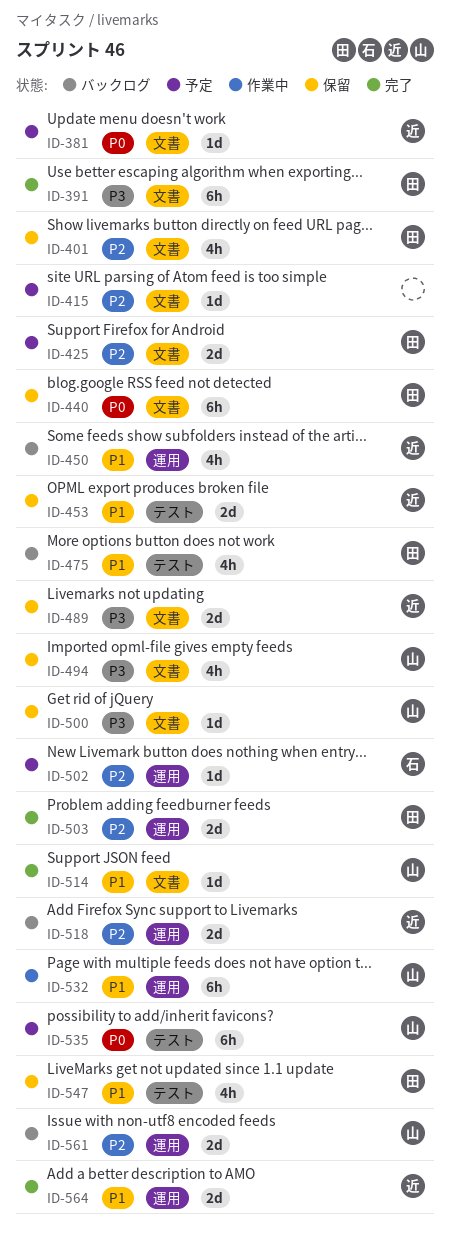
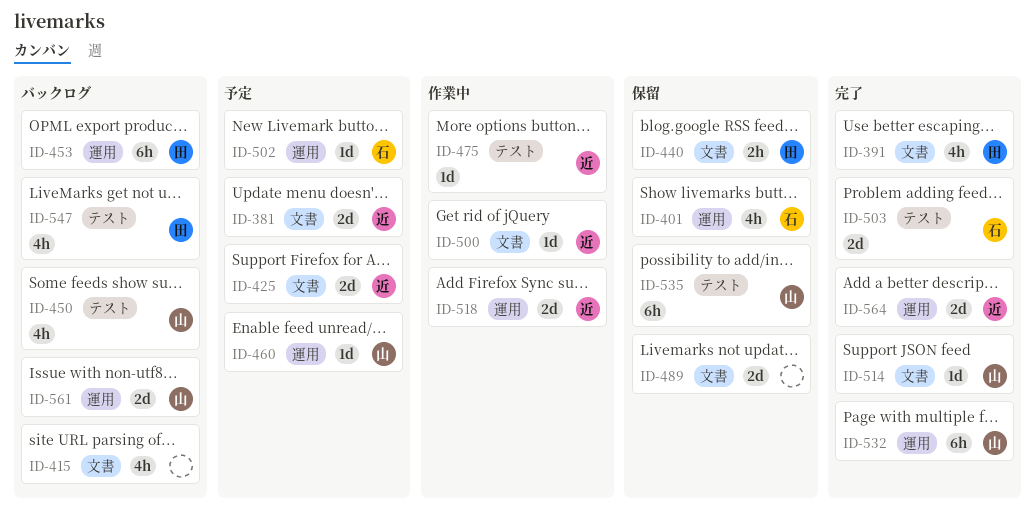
ID-381, estimate: 1d -> 2d
ID-391, estimate: 6h -> 4h
ID-401, owner: 田 -> 石
ID-401, label: 文書 -> 運用
ID-415, status: 予定 -> バックログ
ID-415, estimate: 1d -> 4h
ID-425, owner: 田 -> 近
ID-440, estimate: 6h -> 2h
ID-450, owner: 近 -> 山
ID-450, label: 運用 -> テスト
ID-453, status: 保留 -> バックログ
ID-453, owner: 近 -> 田
ID-453, label: テスト -> 運用
ID-453, estimate: 2d -> 6h
ID-460: none -> present
ID-475, status: バックログ -> 作業中
ID-475, owner: 田 -> 近
ID-475, estimate: 4h -> 1d
ID-489, owner: 近 -> none
ID-494: present -> none
ID-500, status: 保留 -> 作業中
ID-500, owner: 山 -> 近
ID-503, owner: 田 -> 石
ID-503, label: 運用 -> テスト
ID-518, status: バックログ -> 作業中
ID-532, status: 作業中 -> 完了
ID-535, status: 予定 -> 保留
ID-547, status: 保留 -> バックログ

